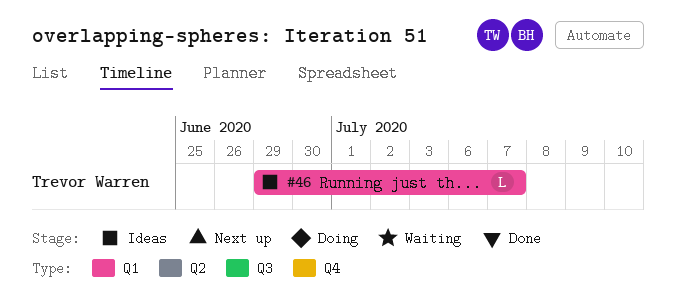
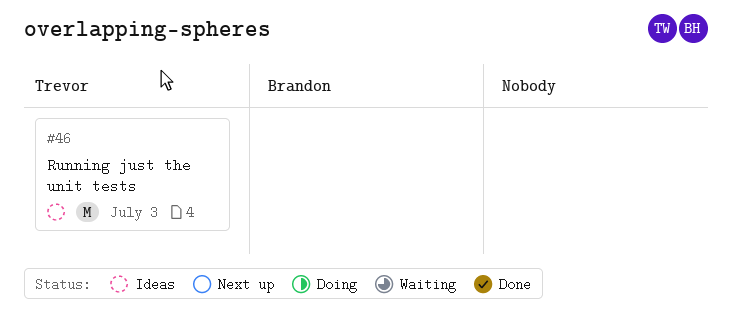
#46, estimate: L -> M
#46, due: Jul 7 -> Jul 3

